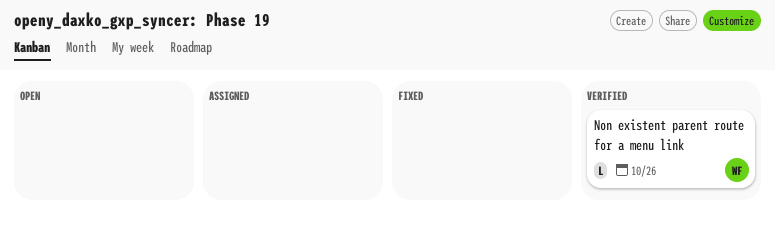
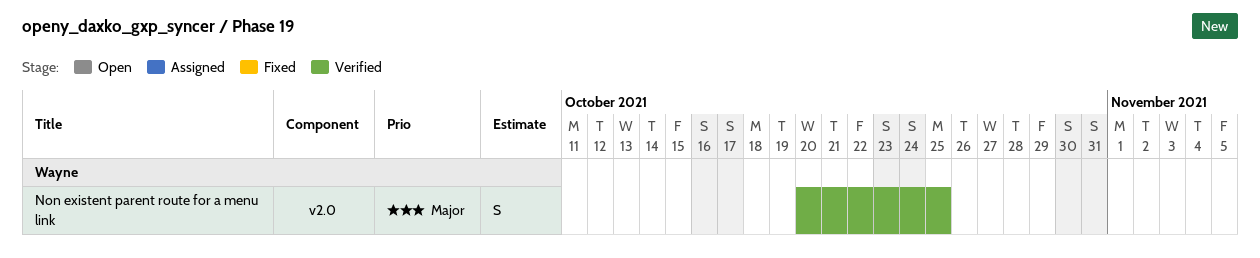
Non existent parent route for a menu link, estimate: L -> S
Non existent parent route for a menu link, due: Oct 26 -> Oct 25

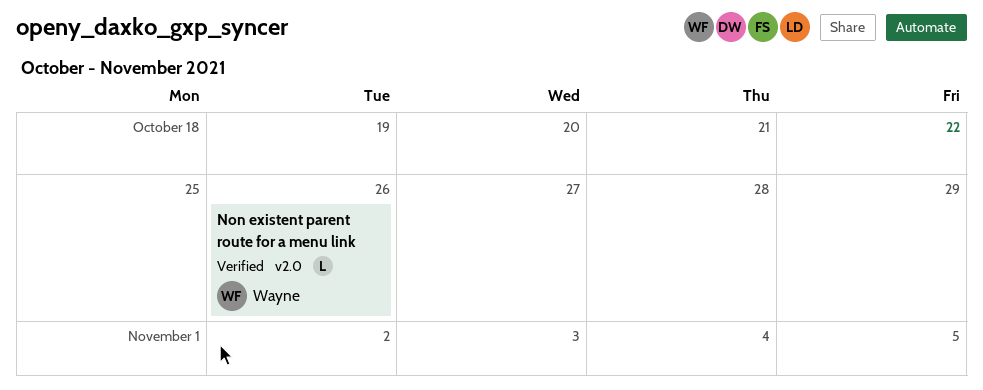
Non existent parent route for a menu link, estimate: S -> L
Non existent parent route for a menu link, due: Oct 25 -> Oct 26

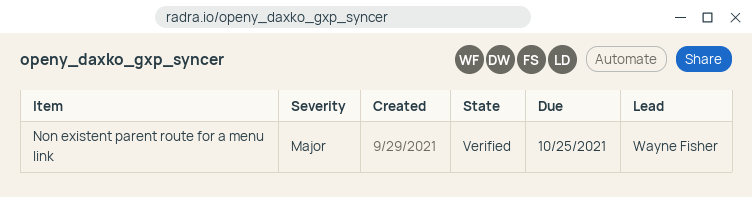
Non existent parent route for a menu link, due: Oct 26 -> Oct 25

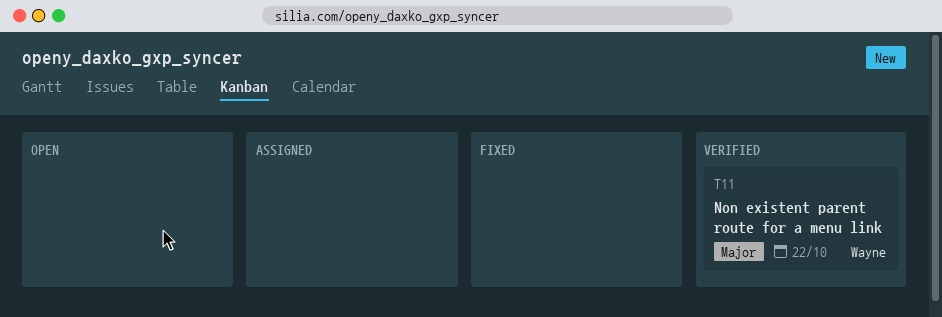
Non existent parent route for a menu link, due: Oct 25 -> Oct 22

